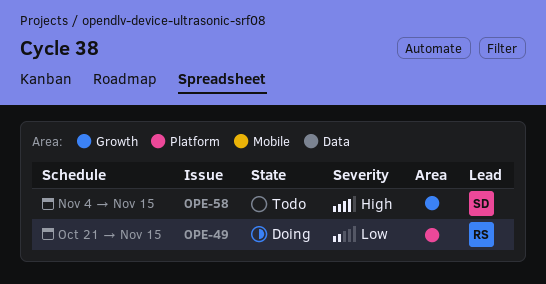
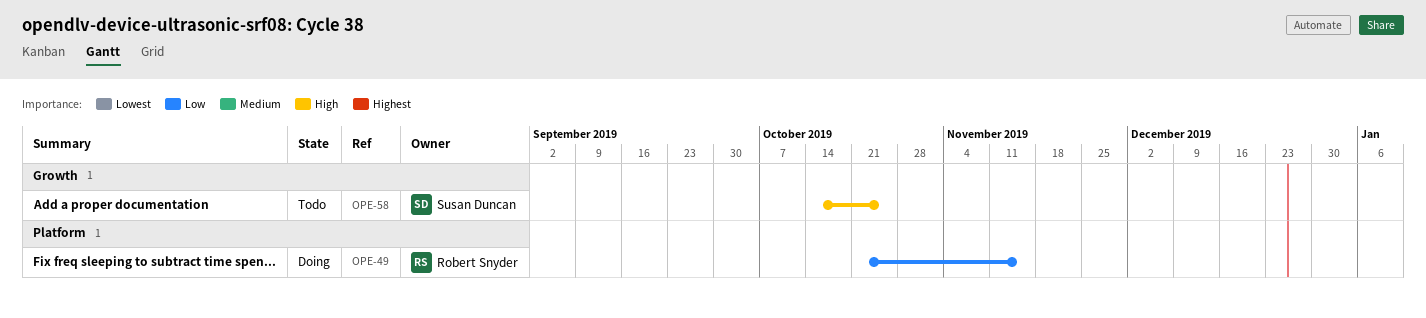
OPE-58, start: Nov 4 -> Oct 14
OPE-58, due: Nov 15 -> Oct 25

